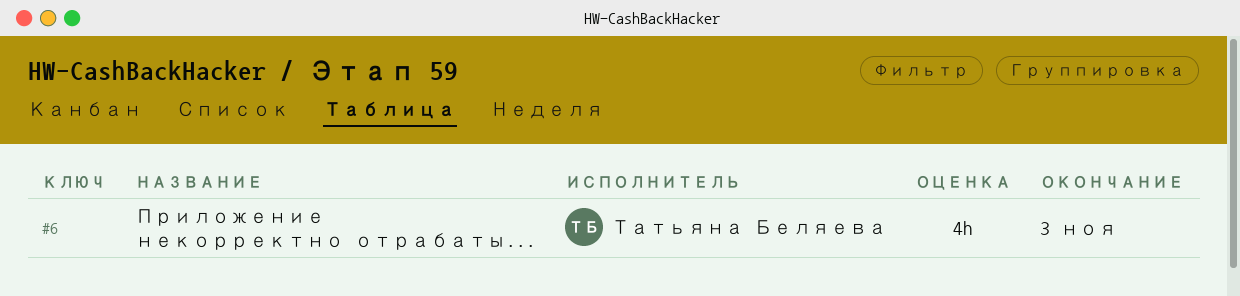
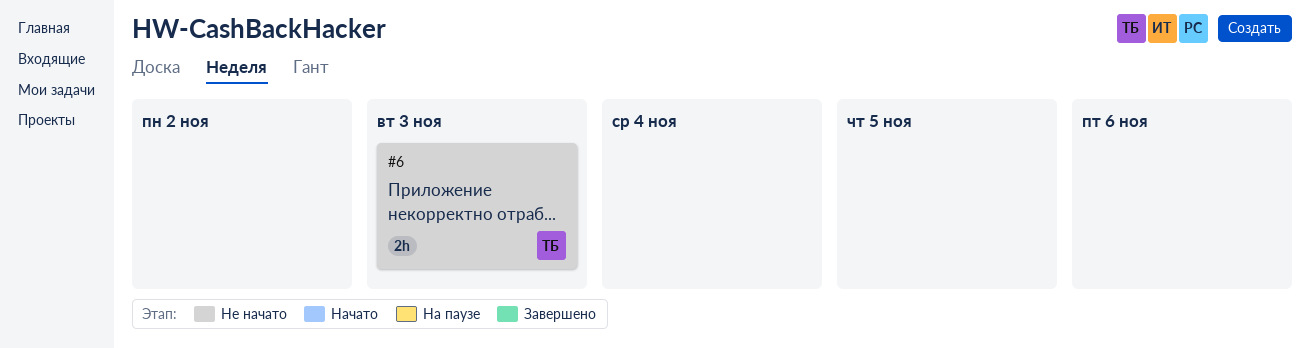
#6, estimate: 4h -> 2h

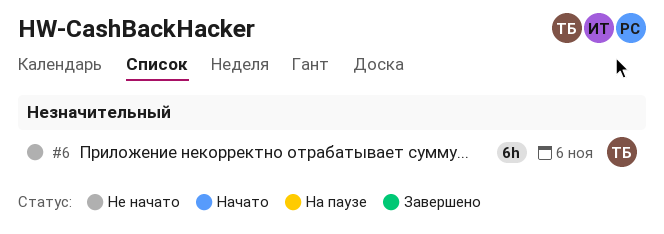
#6, estimate: 2h -> 6h
#6, due: Nov 3 -> Nov 6

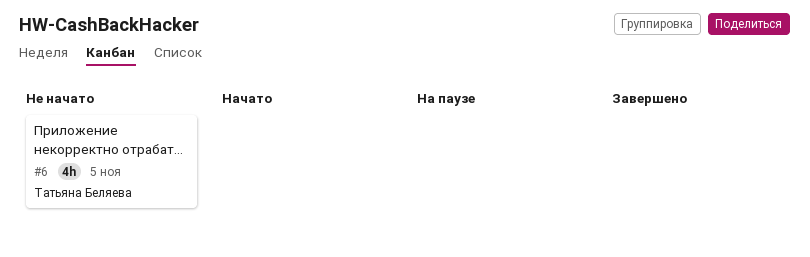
#6, estimate: 6h -> 4h
#6, due: Nov 6 -> Nov 5

